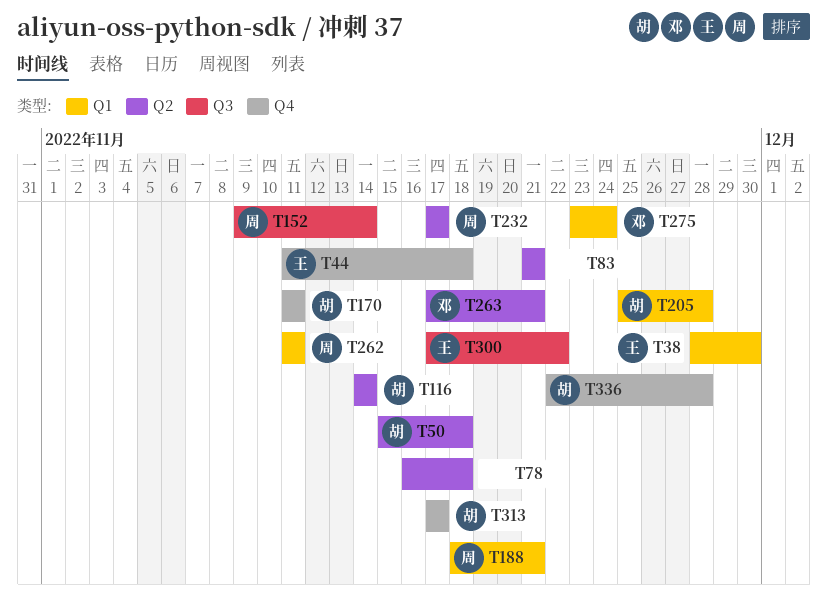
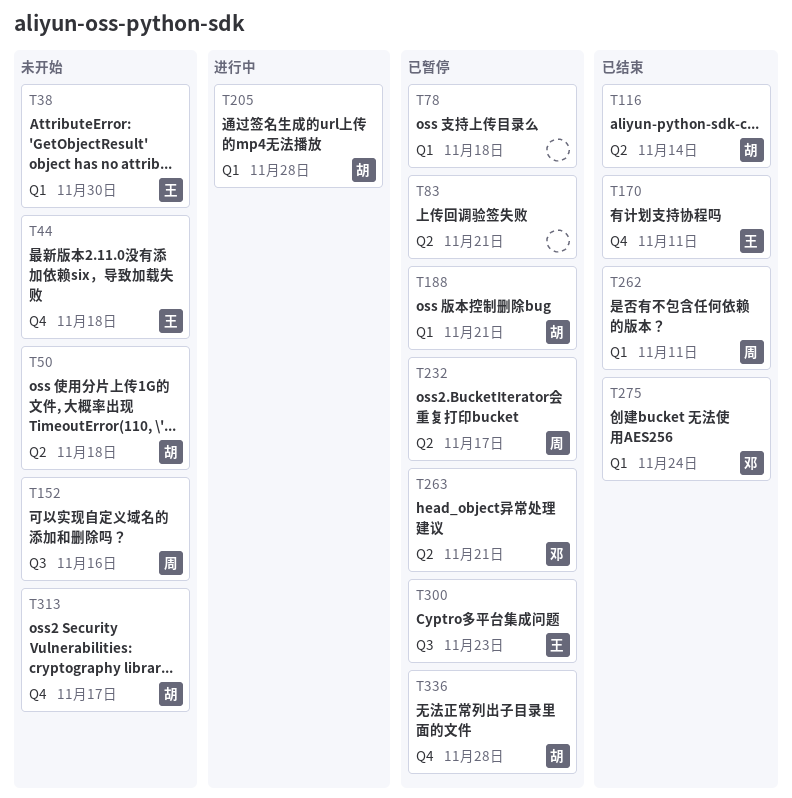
T78, label: Q2 -> Q1
T152, due: Nov 14 -> Nov 16
T170, owner: 胡 -> 王
T188, owner: 周 -> 胡
T300, due: Nov 22 -> Nov 23

